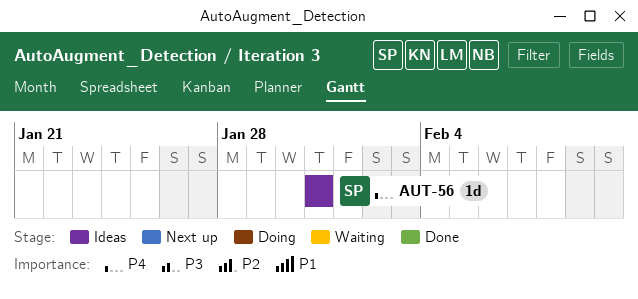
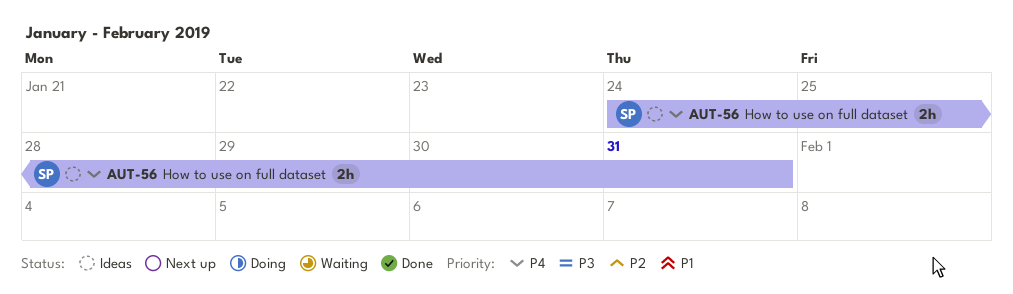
AUT-56, estimate: 1d -> 2h
AUT-56, start: Jan 31 -> Jan 24

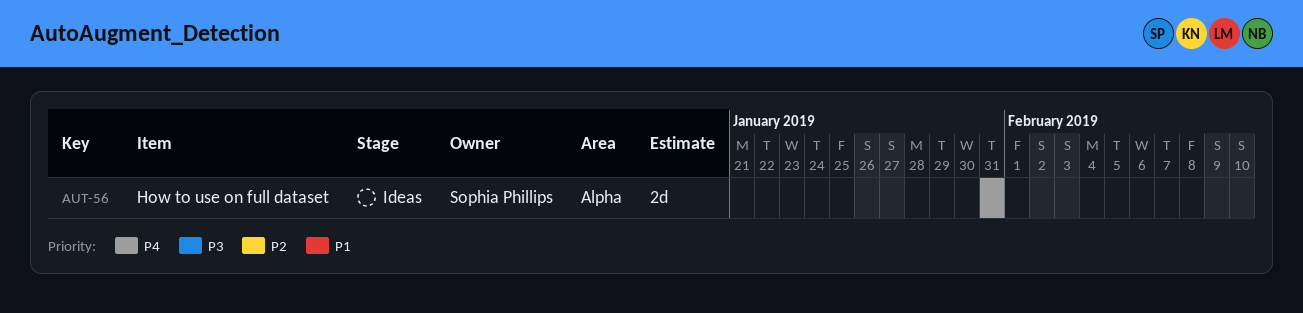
AUT-56, estimate: 2h -> 2d
AUT-56, start: Jan 24 -> Jan 31

